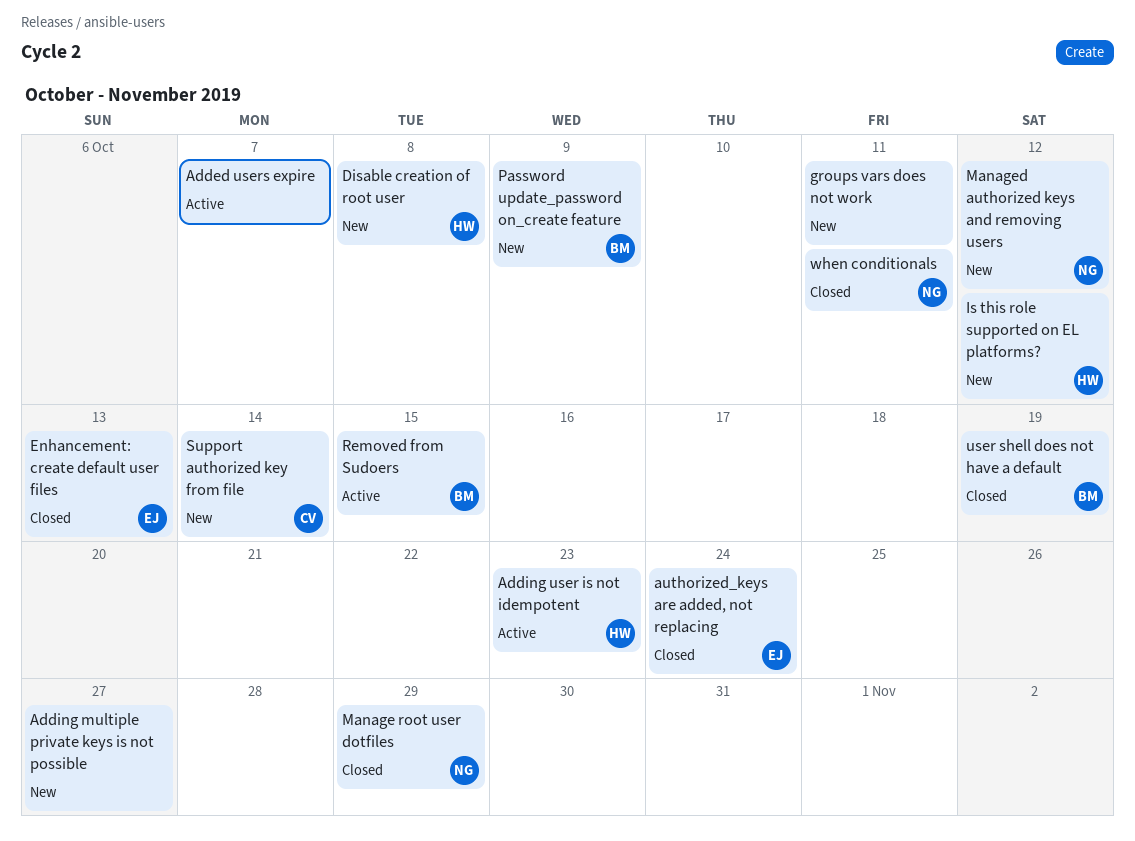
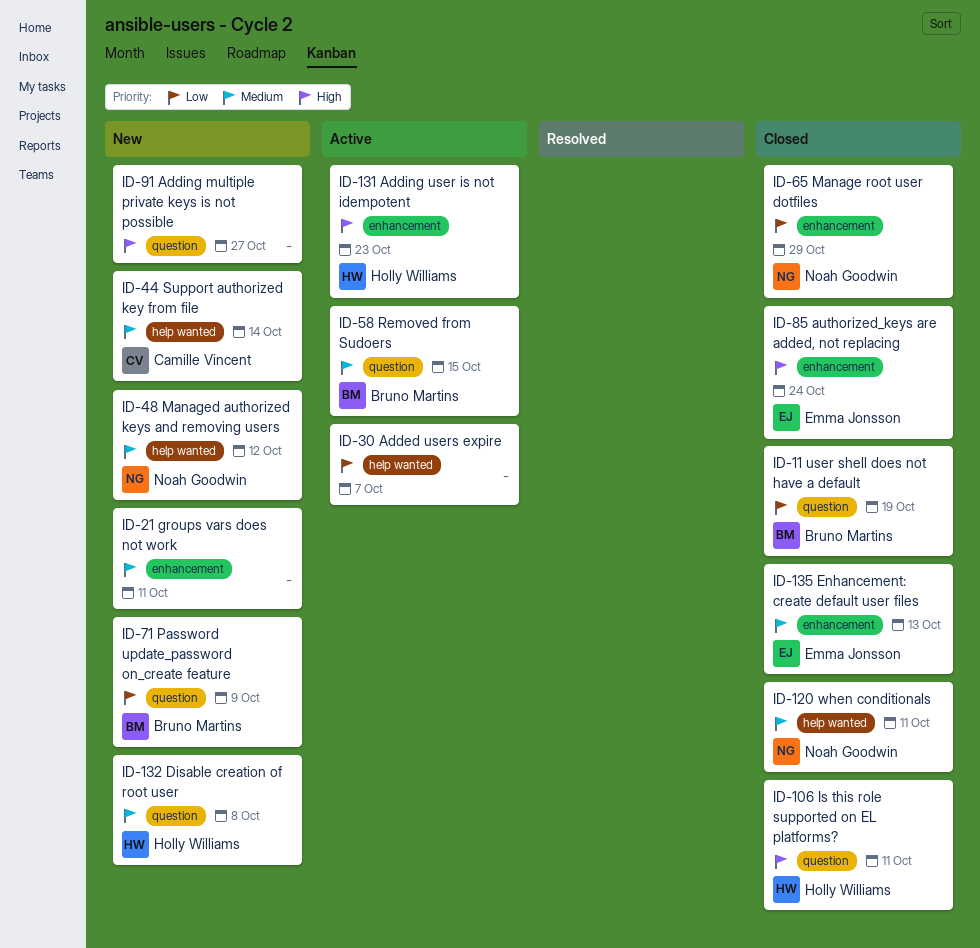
Is this role supported on EL platforms?, status: New -> Closed
Is this role supported on EL platforms?, due: Oct 12 -> Oct 11

